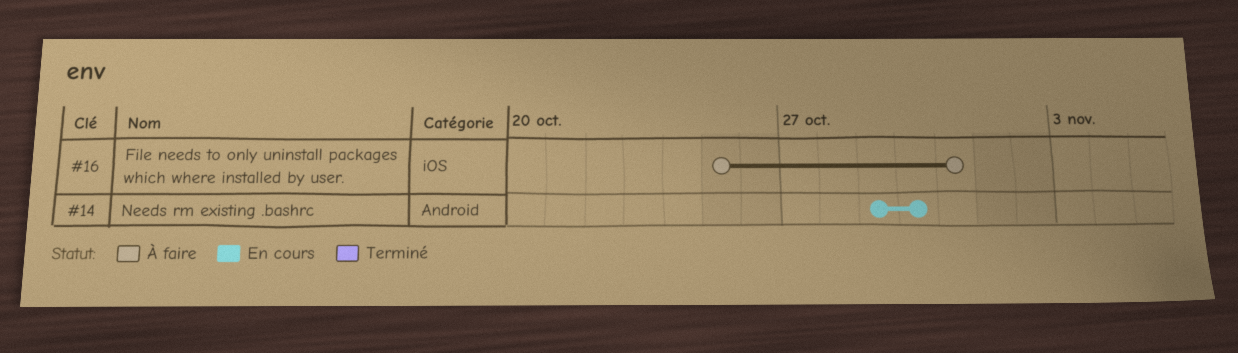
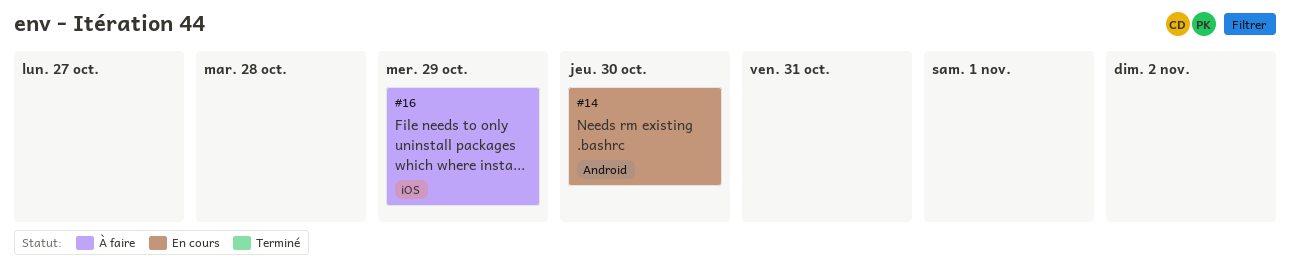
#16, due: Oct 31 -> Oct 29

